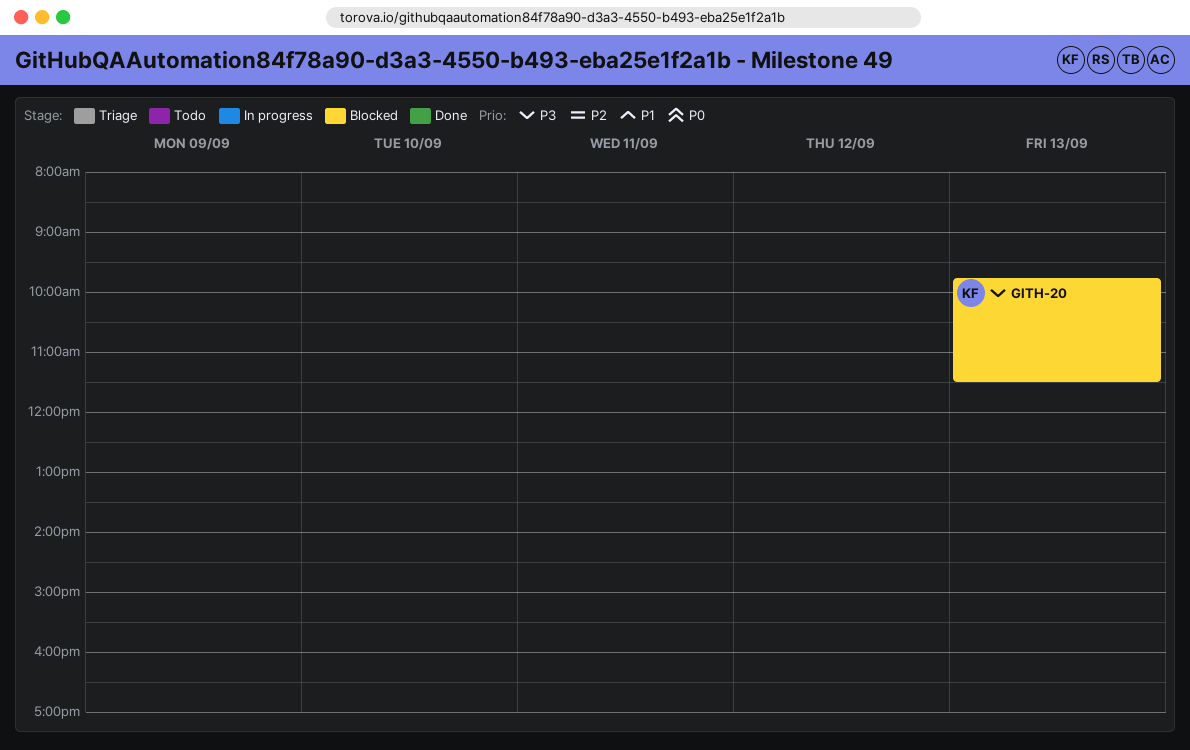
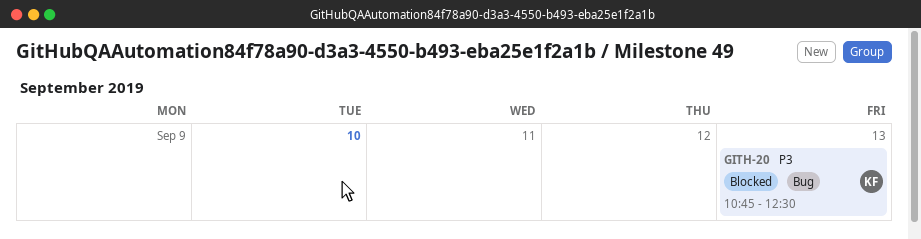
GITH-20, begins: 09:45 -> 10:45
GITH-20, ends: 11:30 -> 12:30

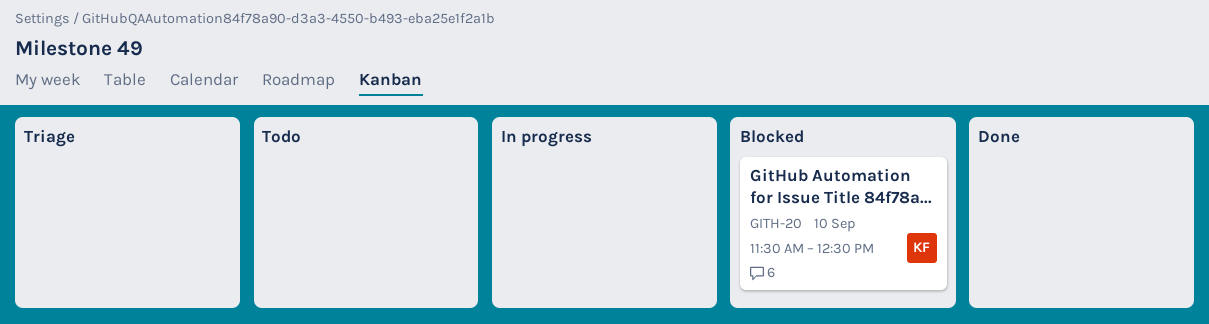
GITH-20, day: Sep 13 -> Sep 10
GITH-20, begins: 10:45 -> 11:30

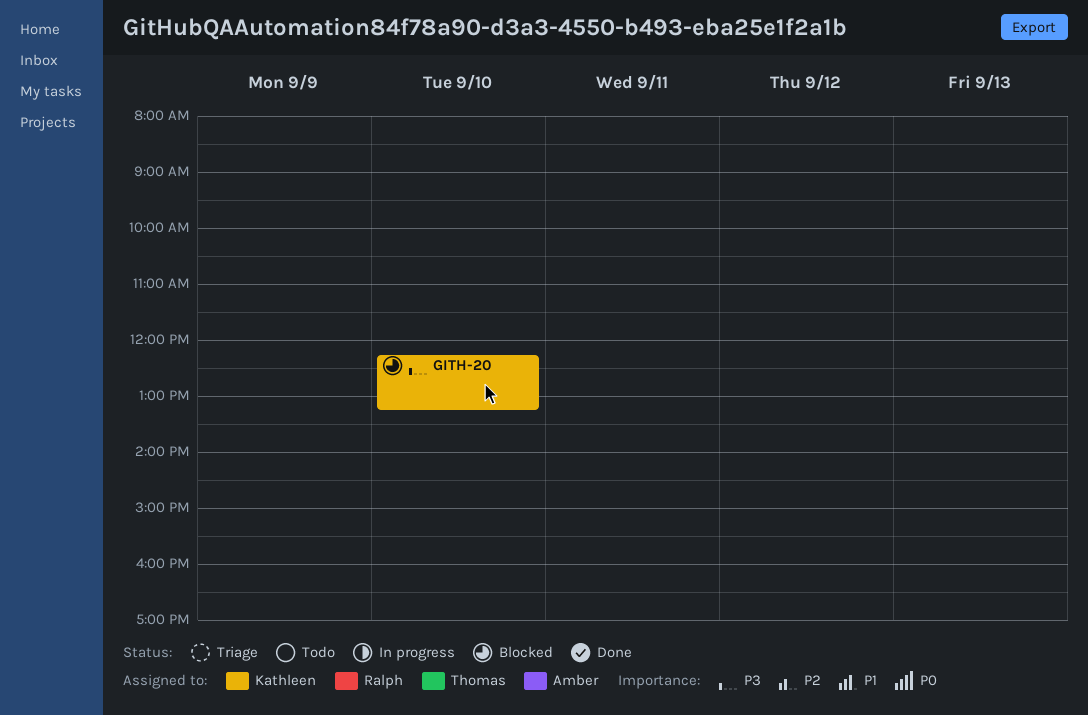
GITH-20, begins: 11:30 -> 12:15
GITH-20, ends: 12:30 -> 13:15

